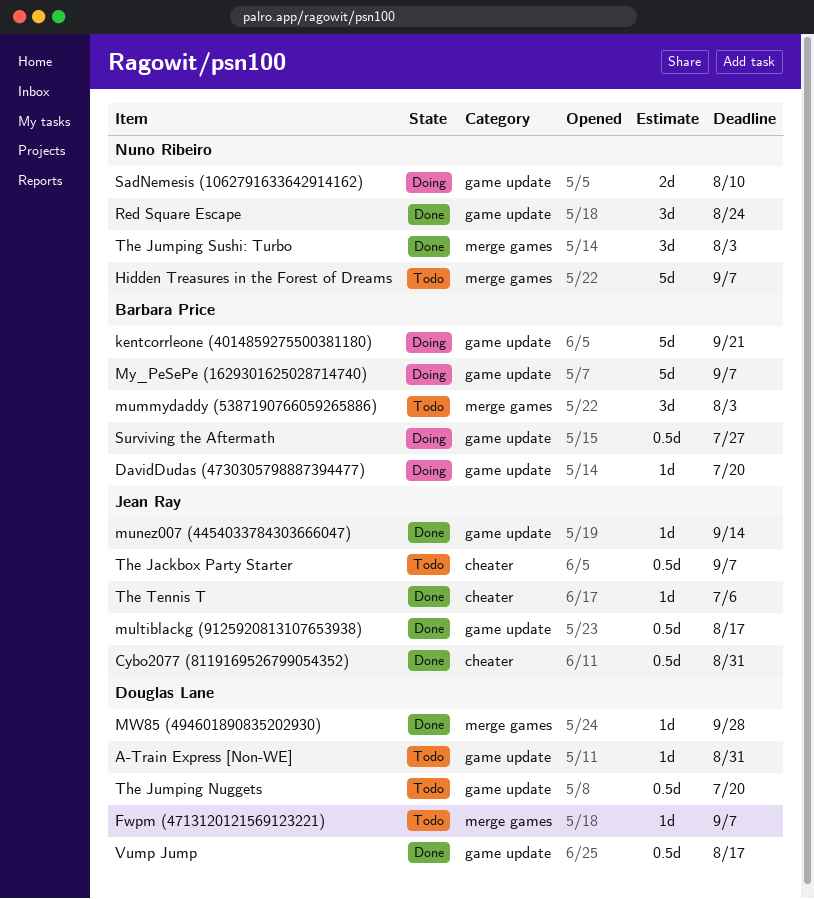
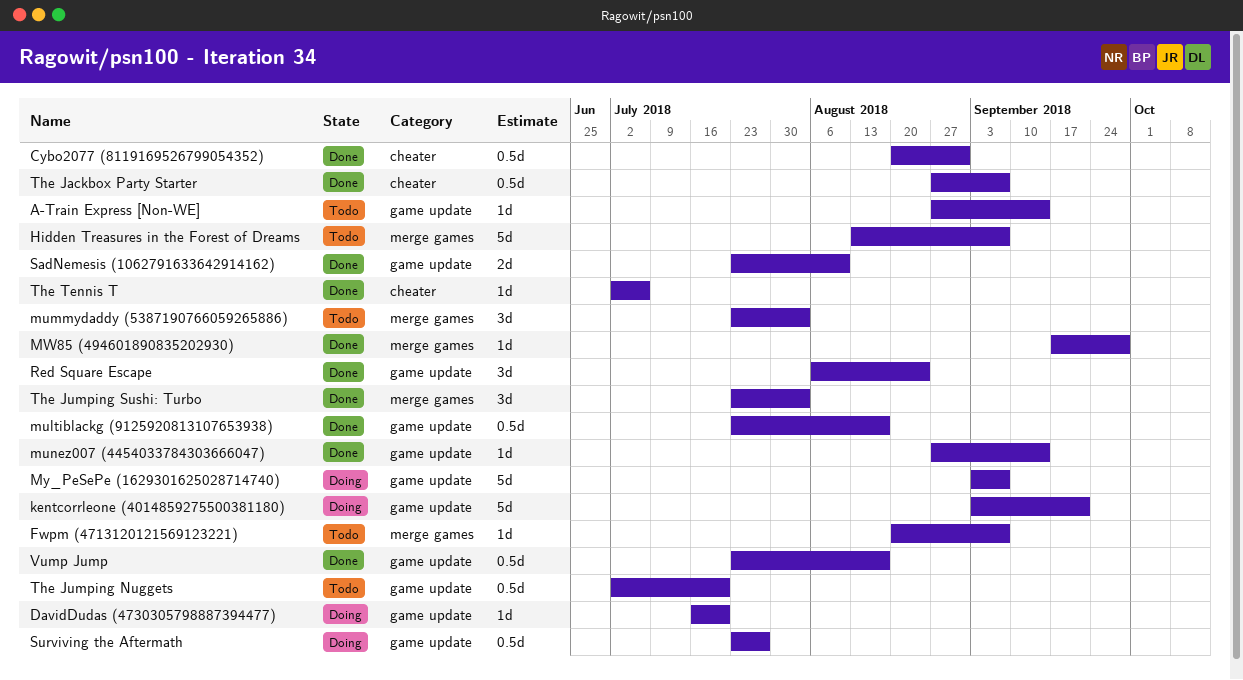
A-Train Express [Non-WE], due: Aug 31 -> Sep 14
SadNemesis (1062791633642914162), status: Doing -> Done
The Jackbox Party Starter, status: Todo -> Done

